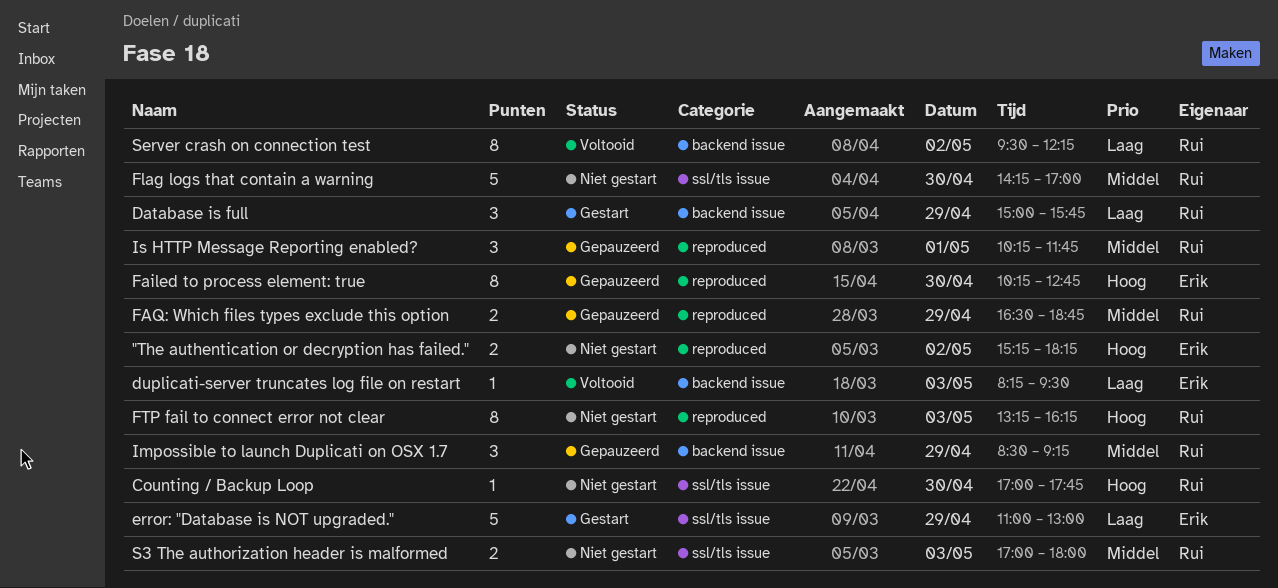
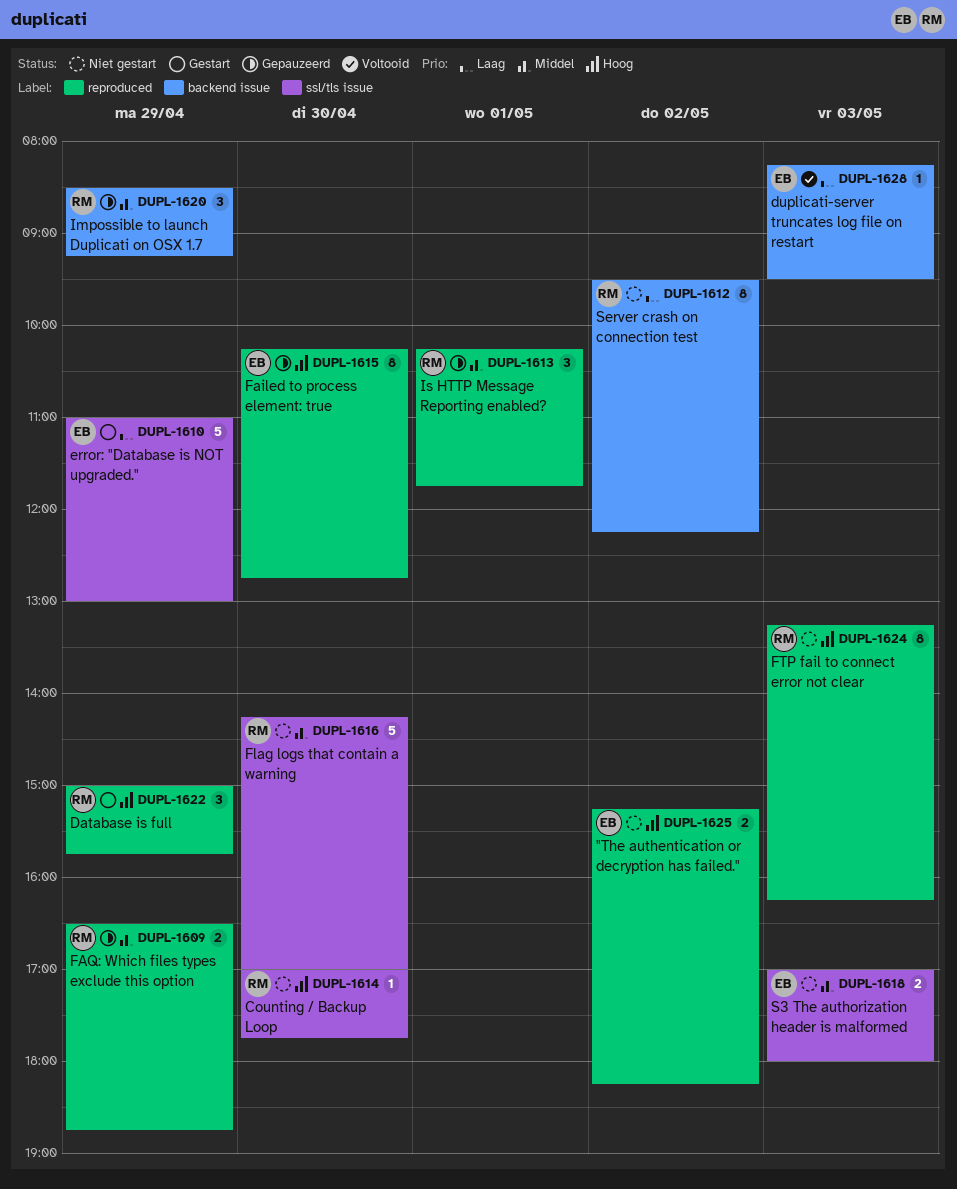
Database is full, priority: Laag -> Hoog
Database is full, label: backend issue -> reproduced
S3 The authorization header is malformed, owner: Rui -> Erik
Server crash on connection test, status: Voltooid -> Niet gestart

